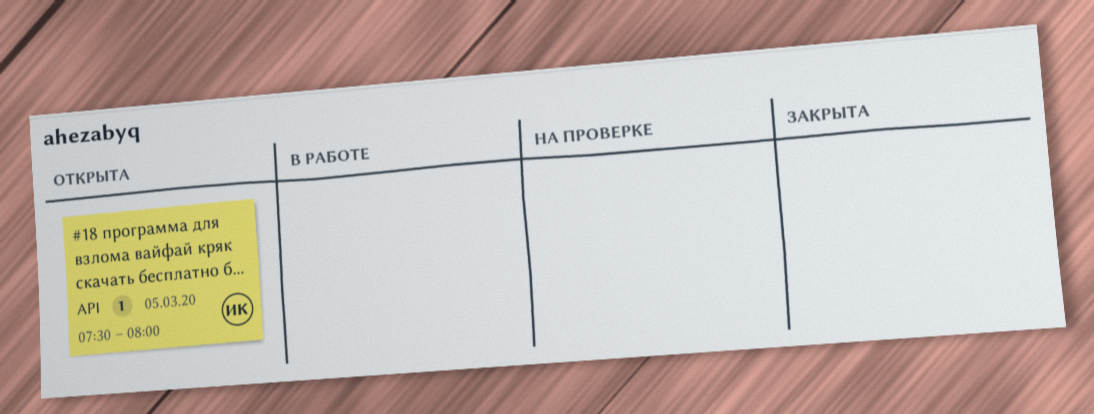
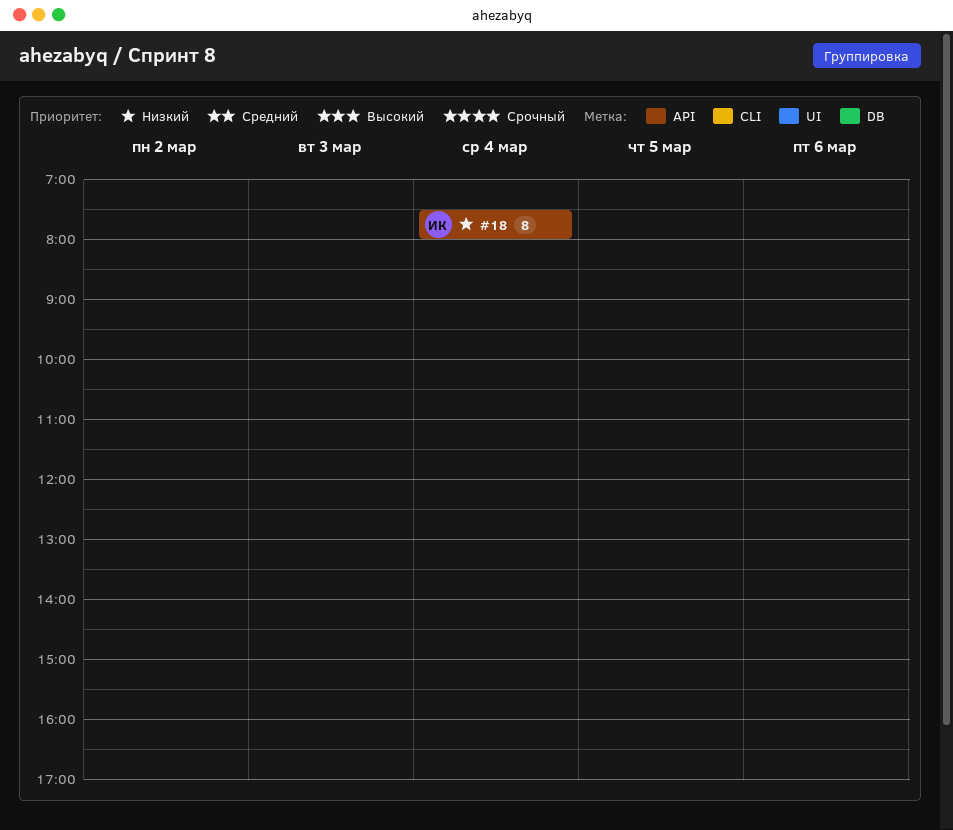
#18, estimate: 1 -> 8
#18, day: Mar 5 -> Mar 4

